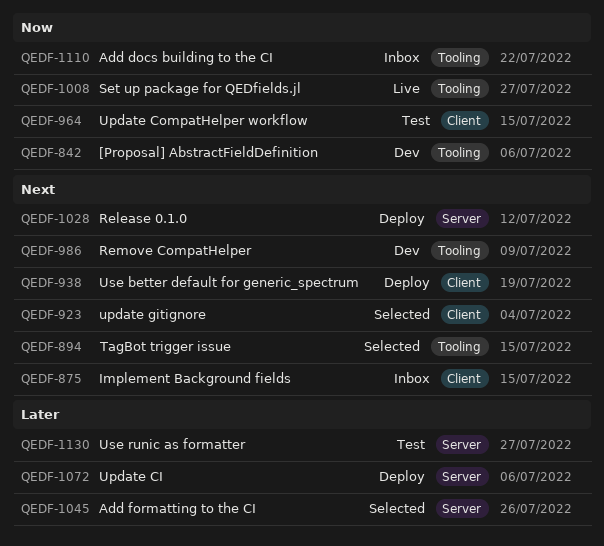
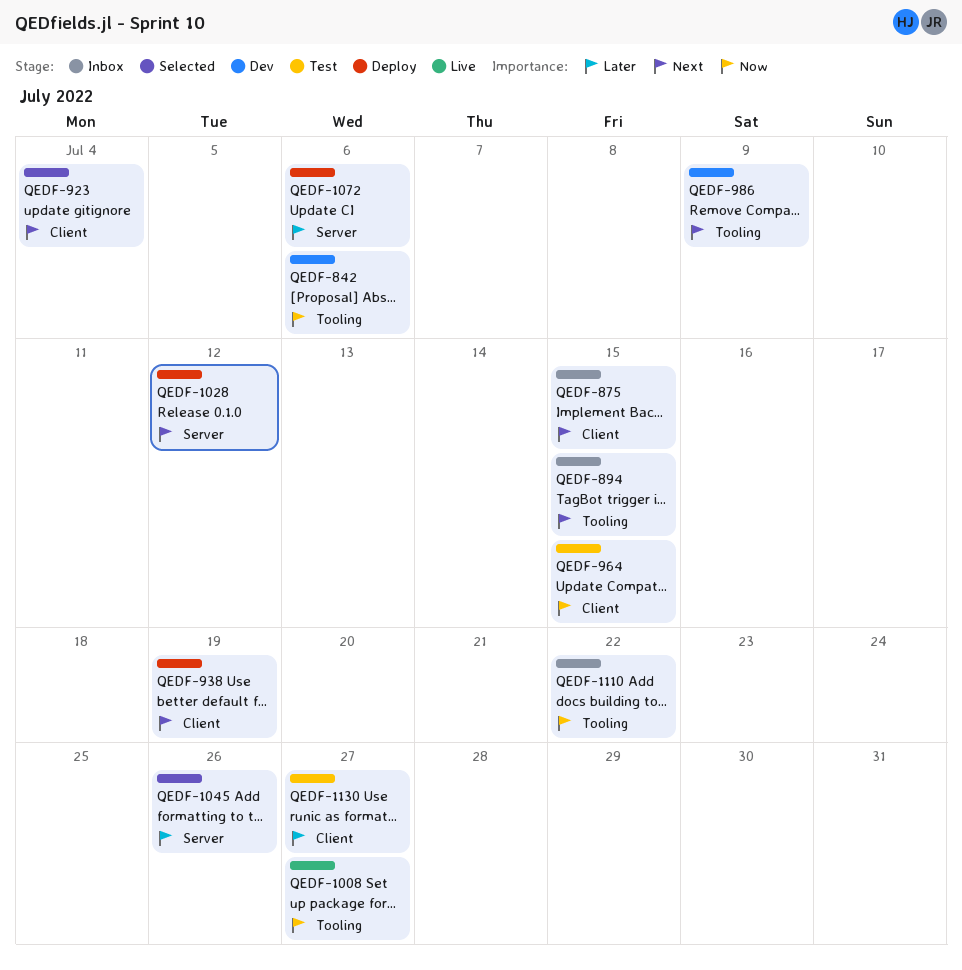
QEDF-894, status: Selected -> Inbox
QEDF-1130, label: Server -> Client

